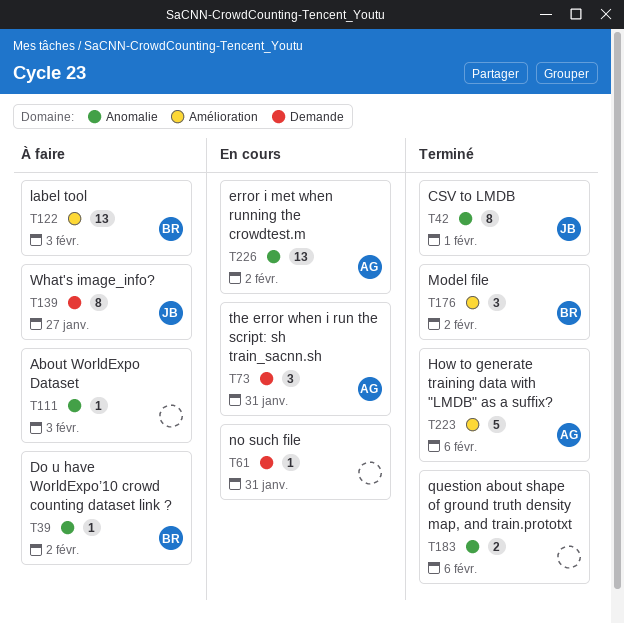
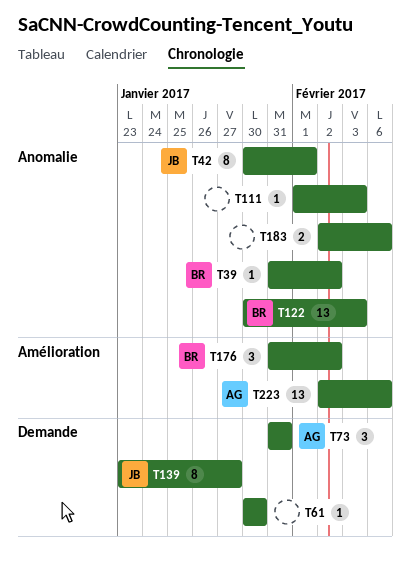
T61, due: Jan 31 -> Jan 30
T122, label: Amélioration -> Anomalie
T223, estimate: 5 -> 13
T226: present -> none

